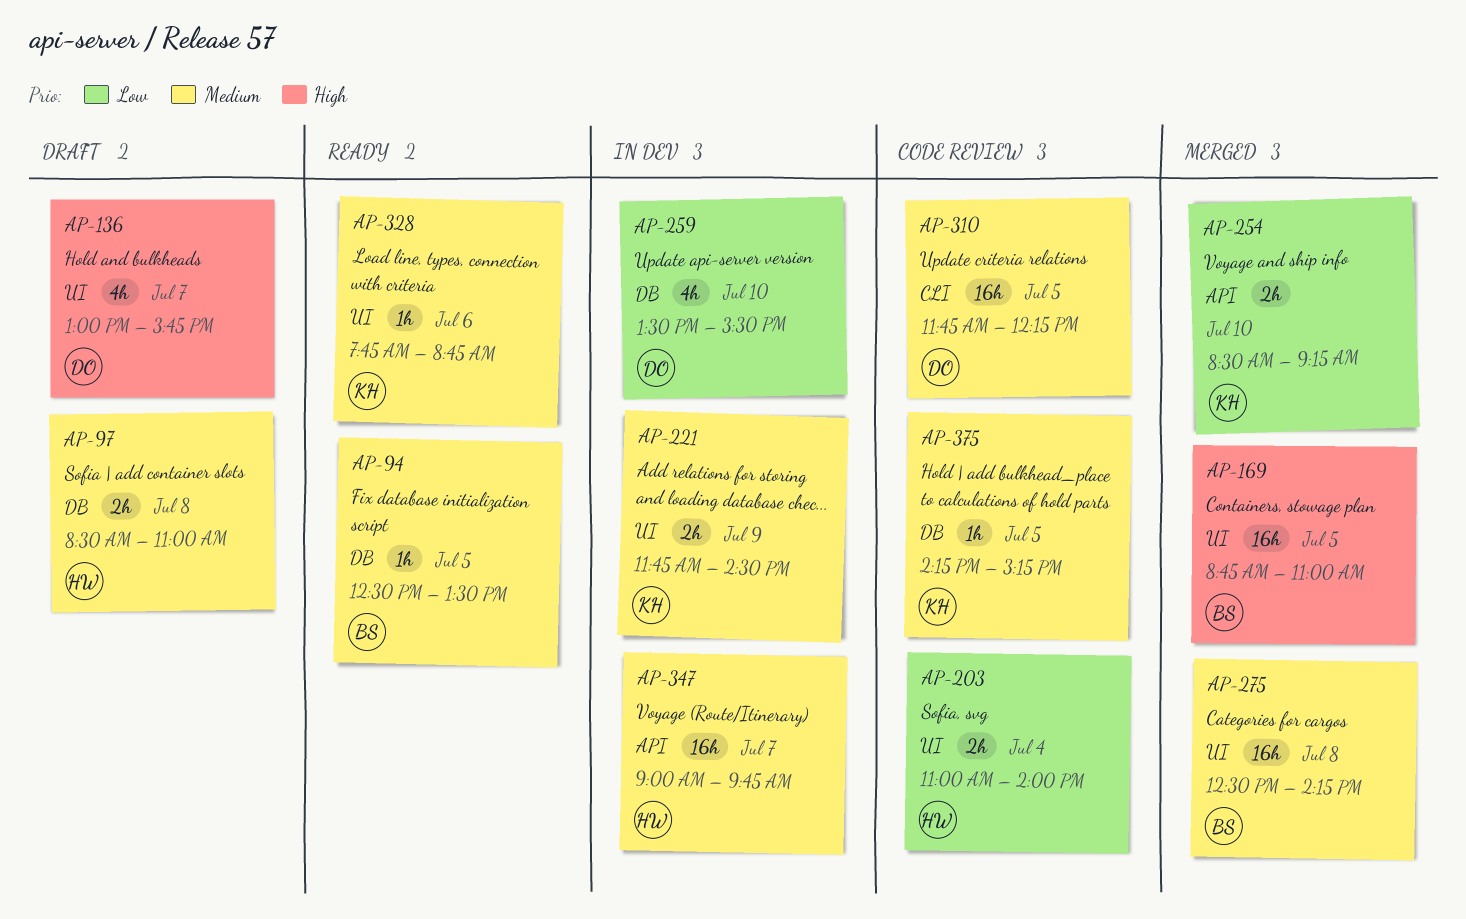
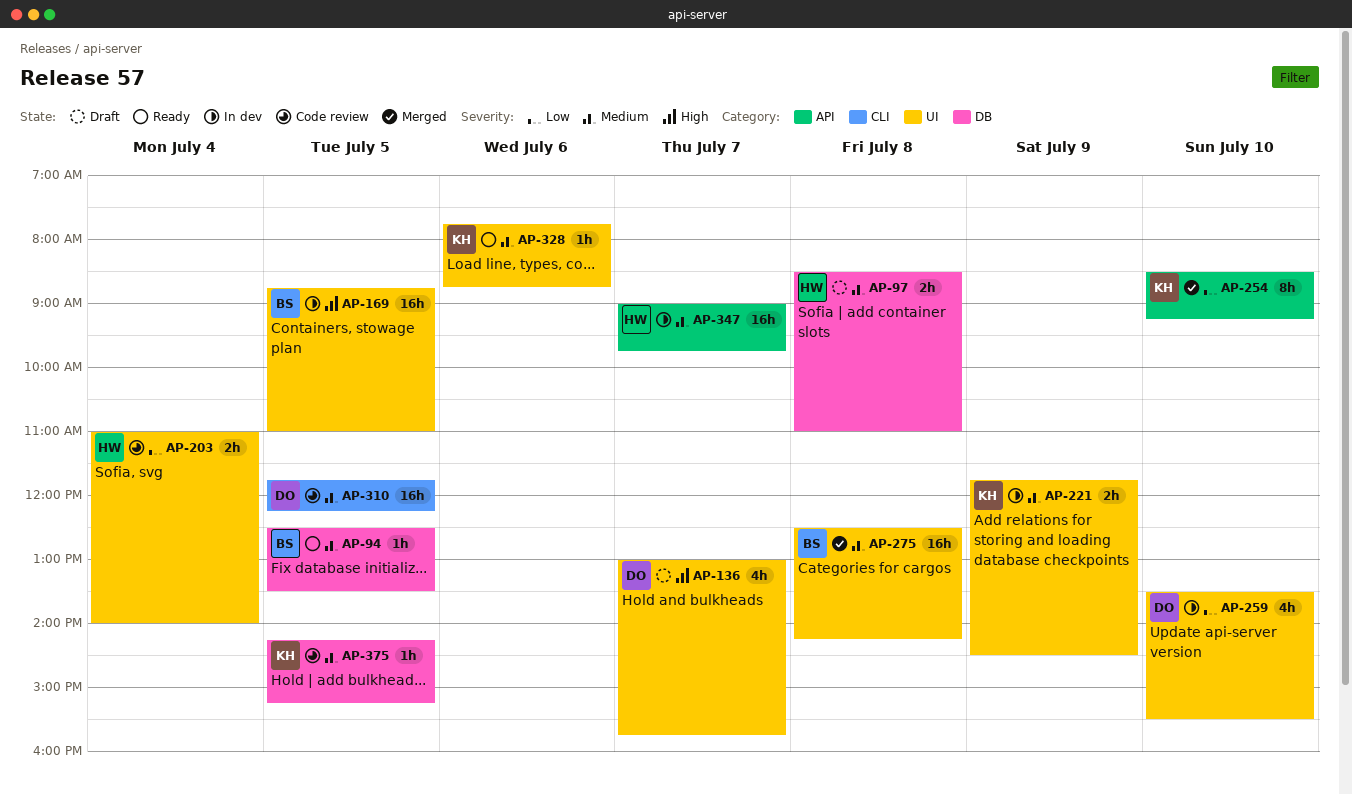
AP-169, status: Merged -> In dev
AP-254, estimate: 2h -> 8h
AP-259, label: DB -> UI

